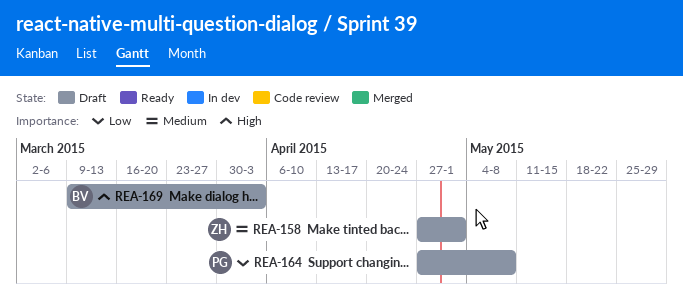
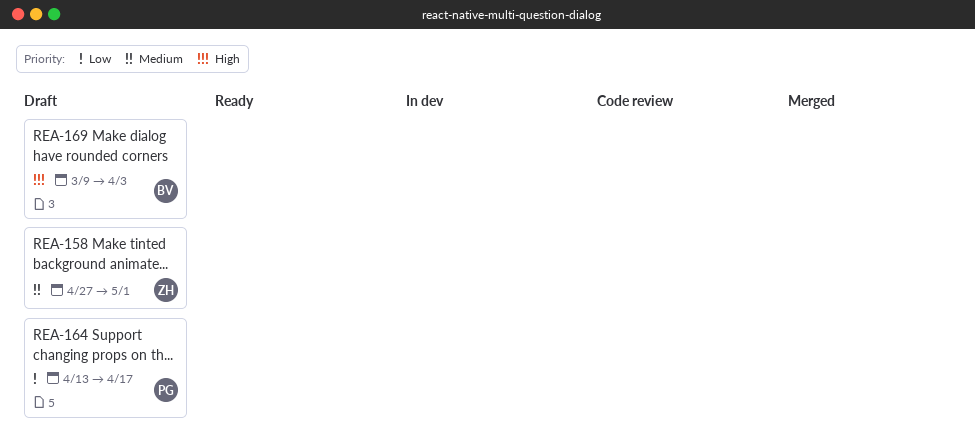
REA-164, start: Apr 27 -> Apr 13
REA-164, due: May 8 -> Apr 17

